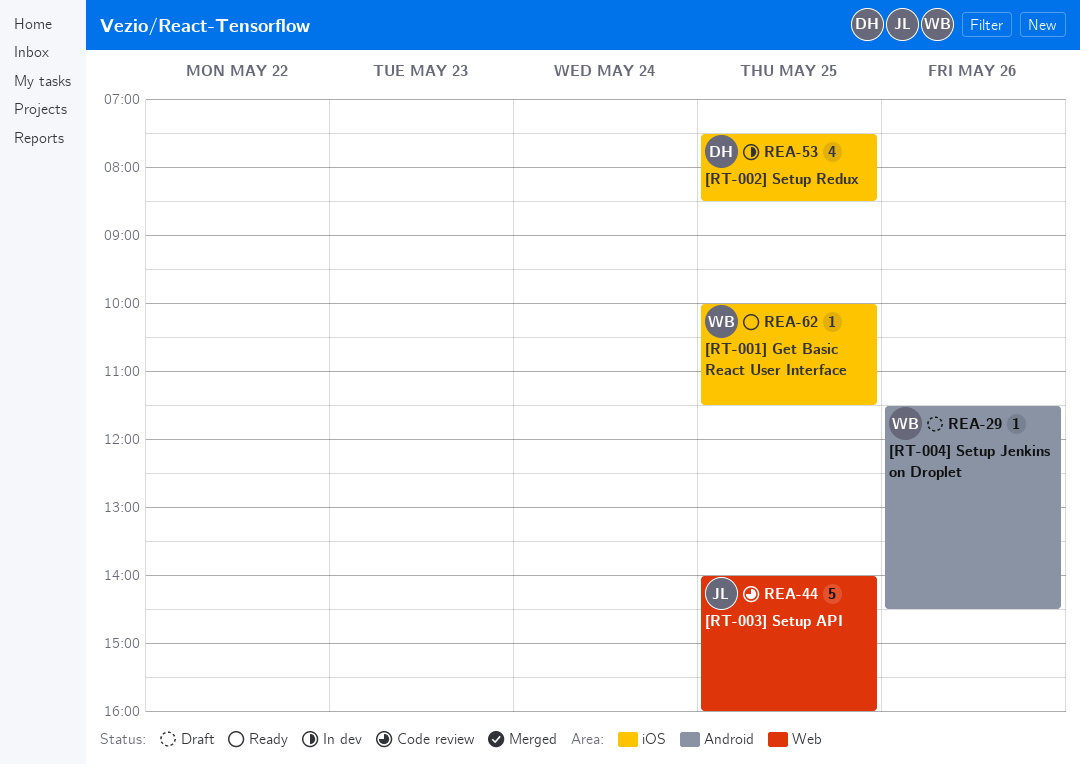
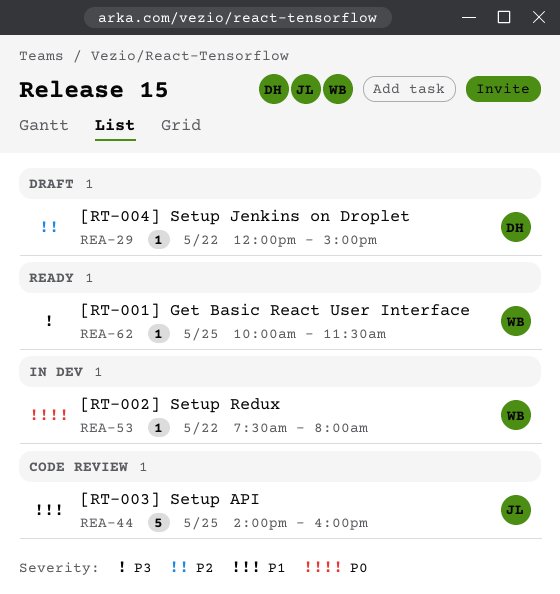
REA-29, owner: WB -> DH
REA-29, day: May 26 -> May 22
REA-29, begins: 11:30 -> 12:00
REA-29, ends: 14:30 -> 15:00
REA-53, owner: DH -> WB
REA-53, estimate: 4 -> 1
REA-53, day: May 25 -> May 22
REA-53, ends: 08:30 -> 08:00

